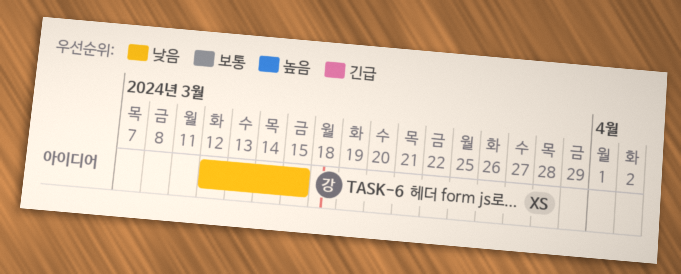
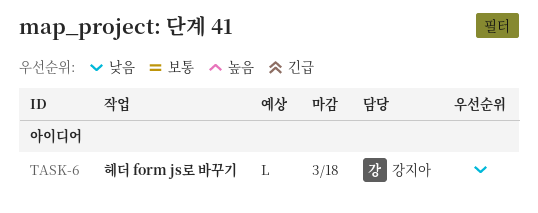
TASK-6, estimate: XS -> L
TASK-6, due: Mar 15 -> Mar 18

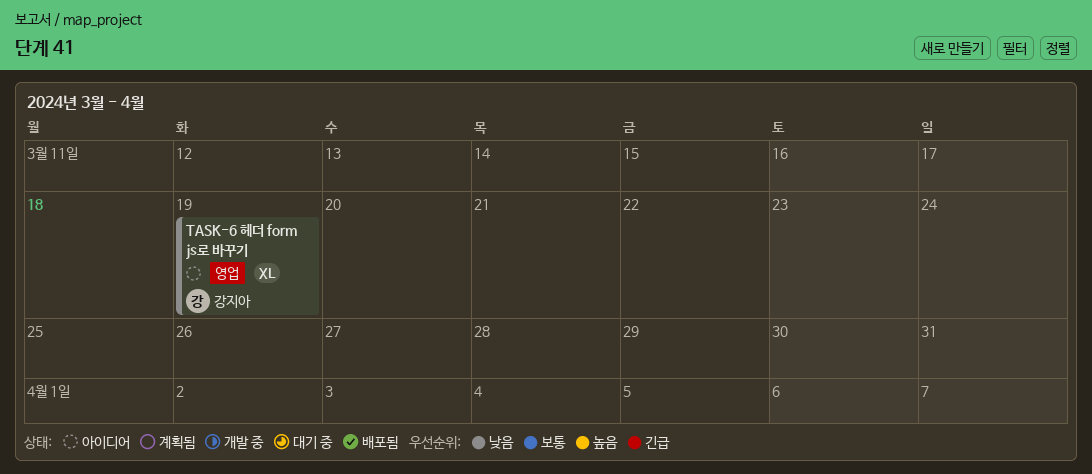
TASK-6, estimate: L -> XL
TASK-6, due: Mar 18 -> Mar 19

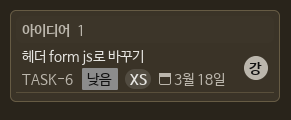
TASK-6, estimate: XL -> XS
TASK-6, due: Mar 19 -> Mar 18

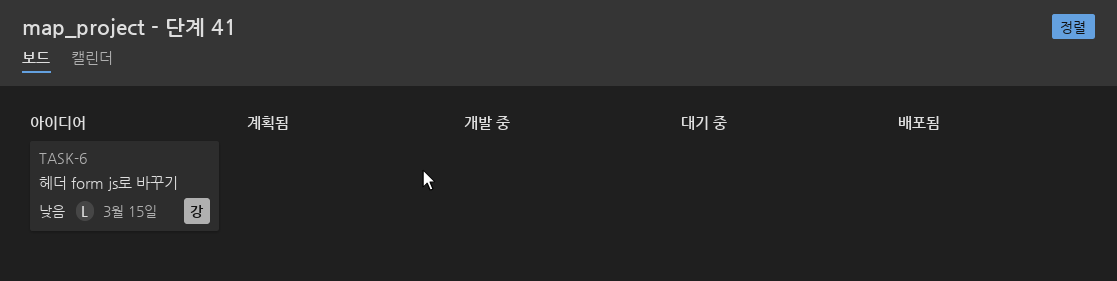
TASK-6, estimate: XS -> L
TASK-6, due: Mar 18 -> Mar 15

